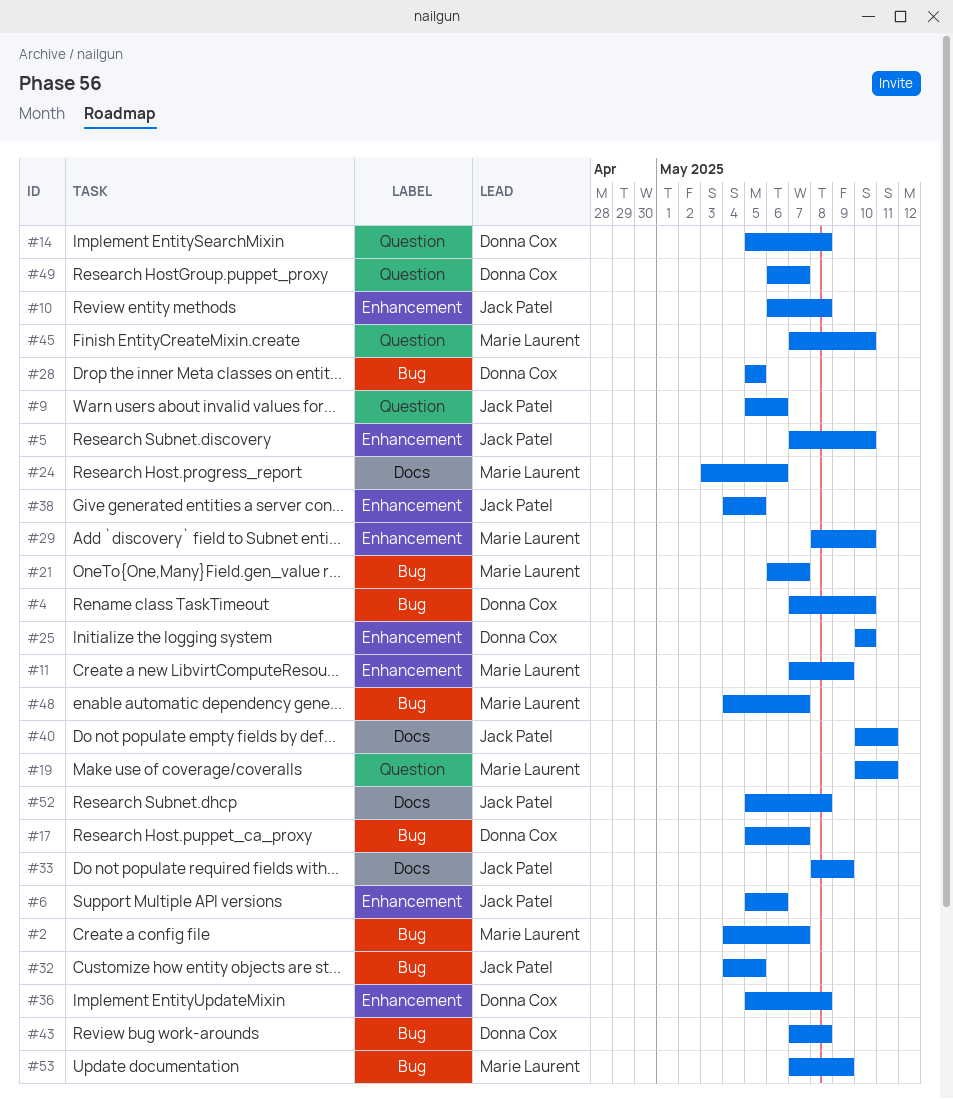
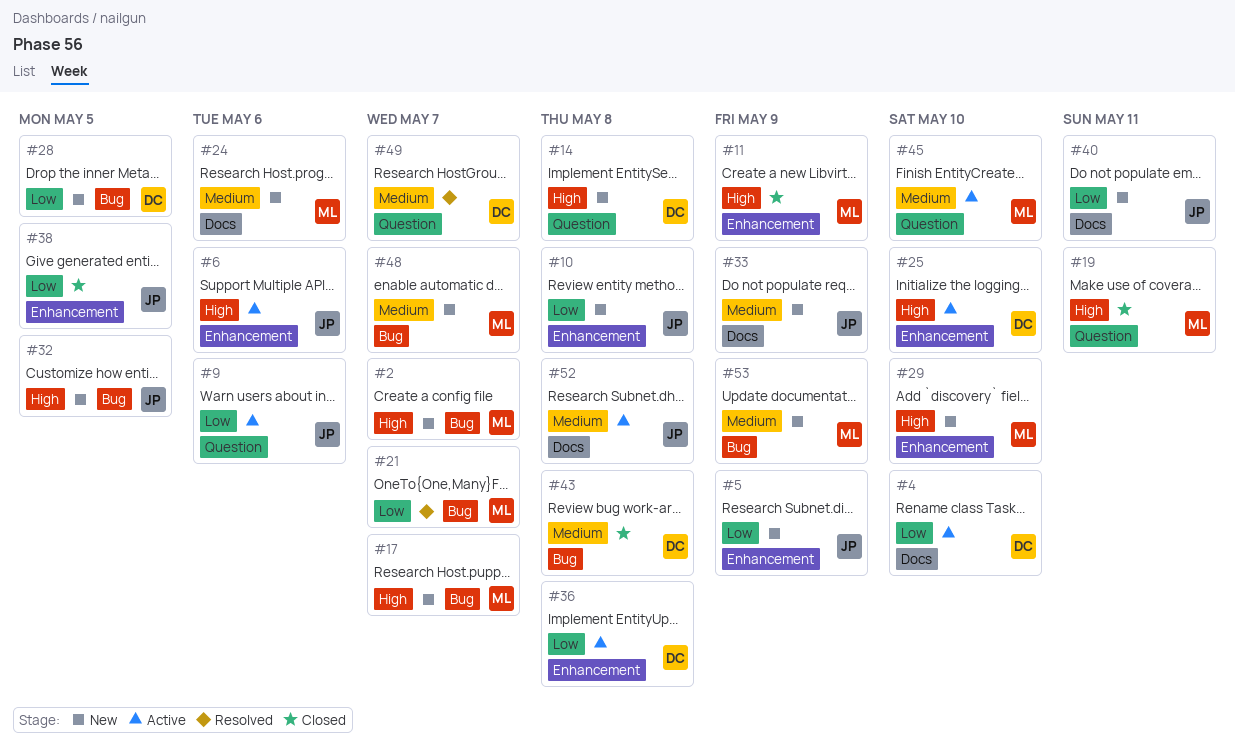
#4, label: Bug -> Docs
#5, due: May 10 -> May 9
#17, owner: Donna Cox -> Marie Laurent

